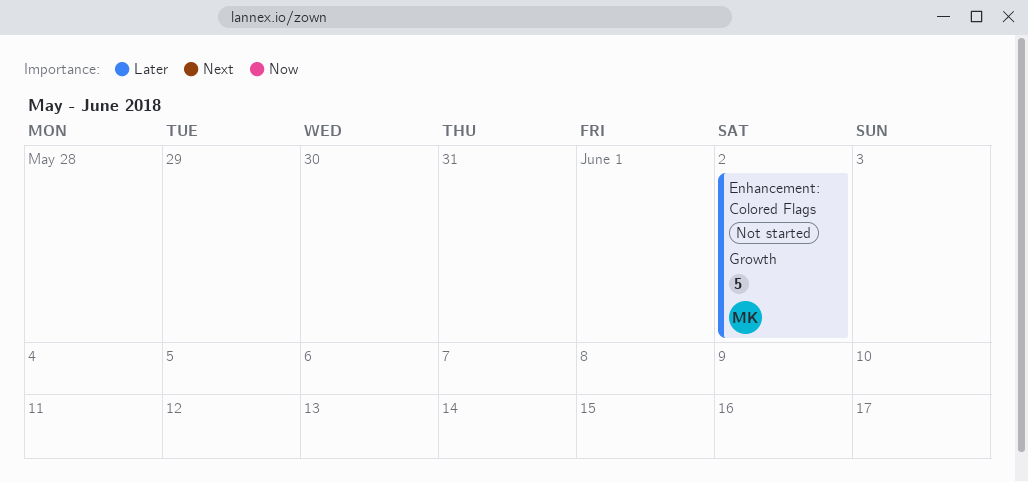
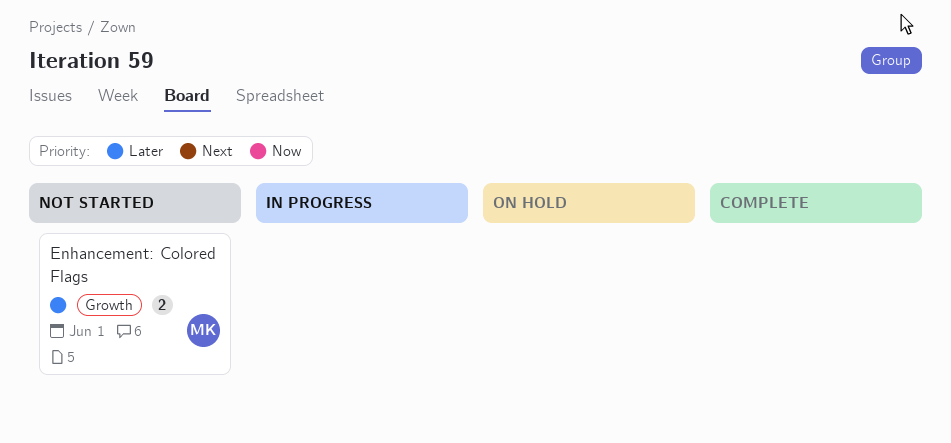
Enhancement: Colored Flags, estimate: 5 -> 2
Enhancement: Colored Flags, due: Jun 2 -> Jun 1

